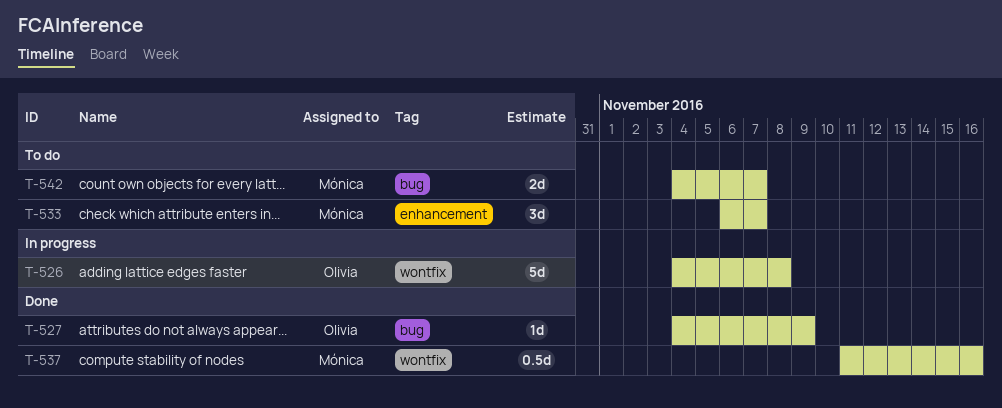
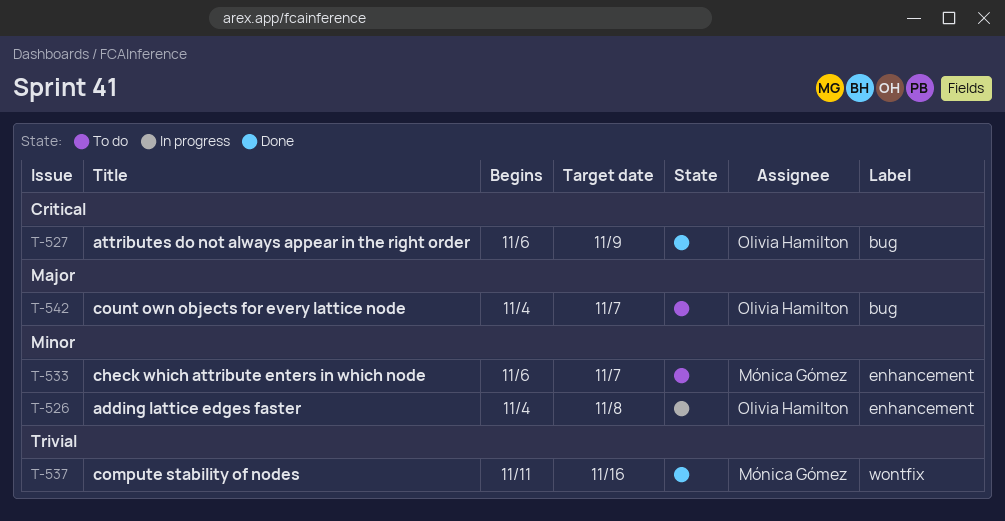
T-526, label: wontfix -> enhancement
T-527, start: Nov 4 -> Nov 6
T-542, owner: Mónica Gómez -> Olivia Hamilton

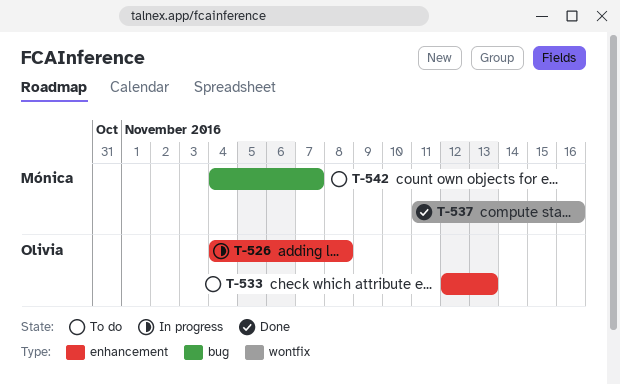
T-527: present -> none
T-533, owner: Mónica Gómez -> Olivia Hamilton
T-533, start: Nov 6 -> Nov 12
T-533, due: Nov 7 -> Nov 13
T-542, owner: Olivia Hamilton -> Mónica Gómez

